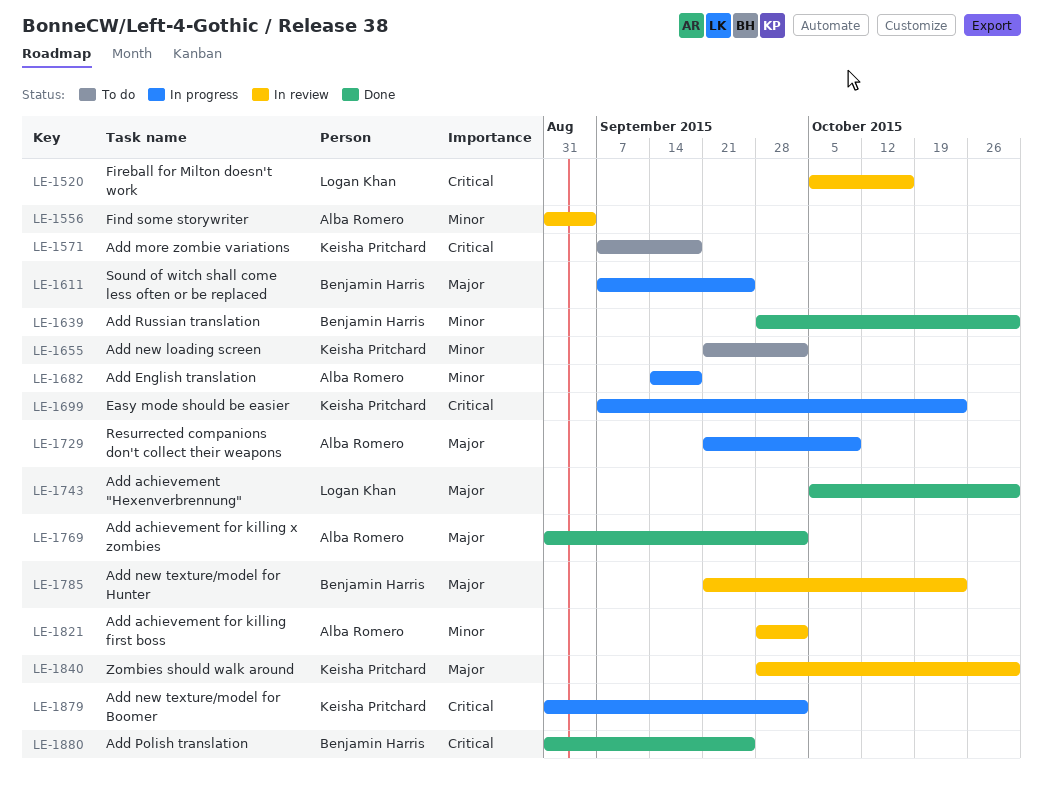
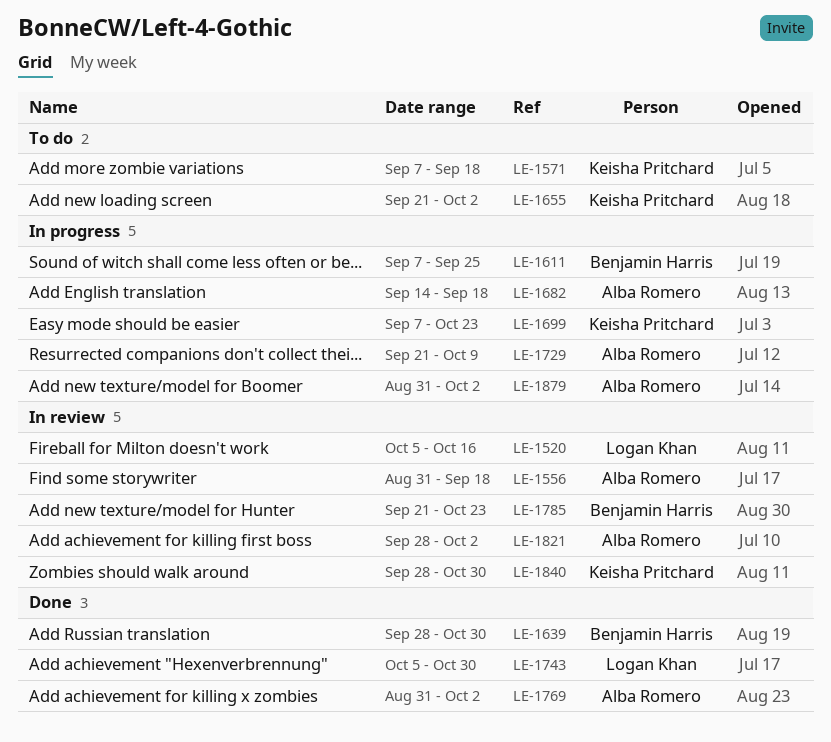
LE-1556, due: Sep 4 -> Sep 18
LE-1879, owner: Keisha Pritchard -> Alba Romero
LE-1880: present -> none

